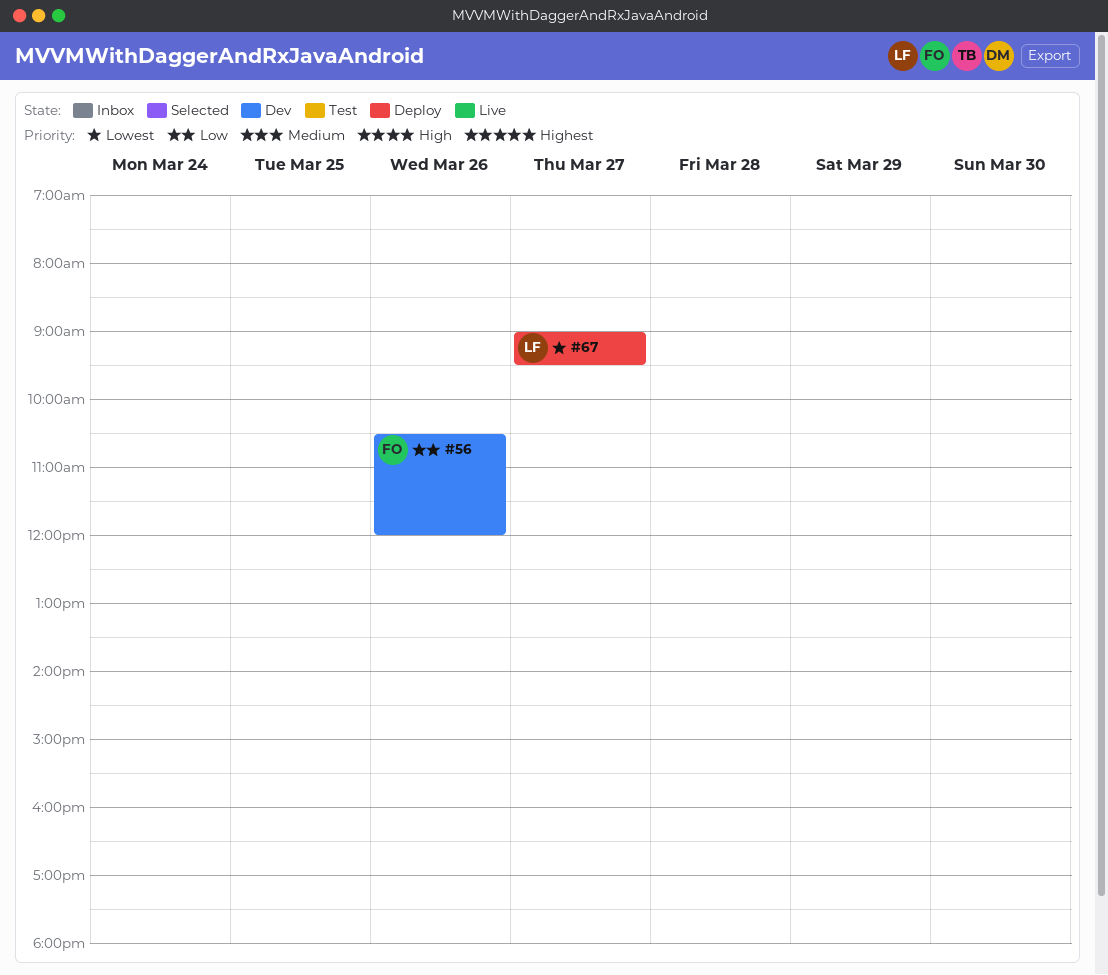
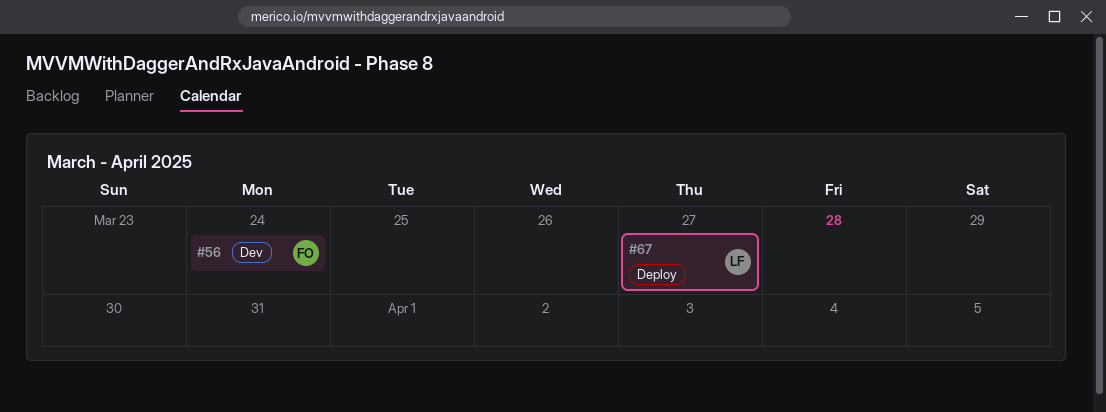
#56, day: Mar 26 -> Mar 24

